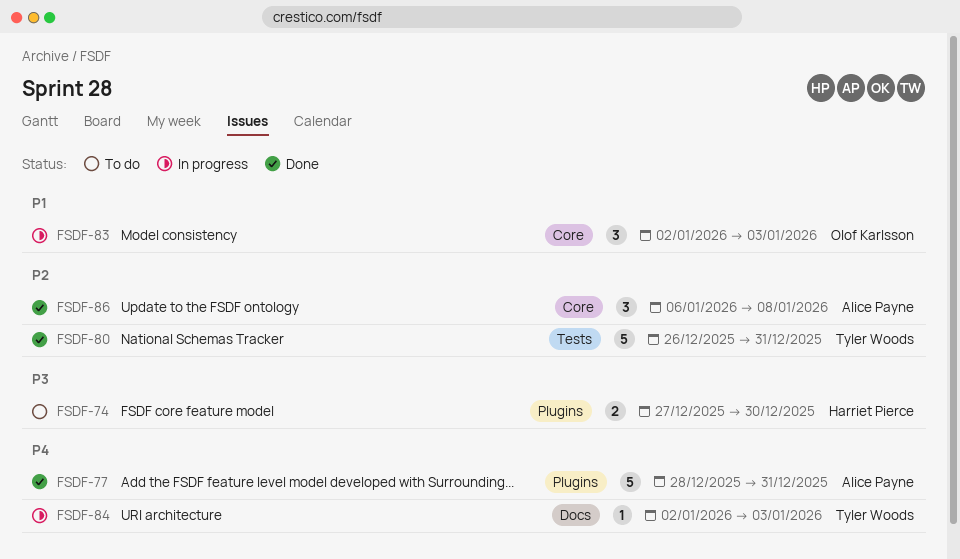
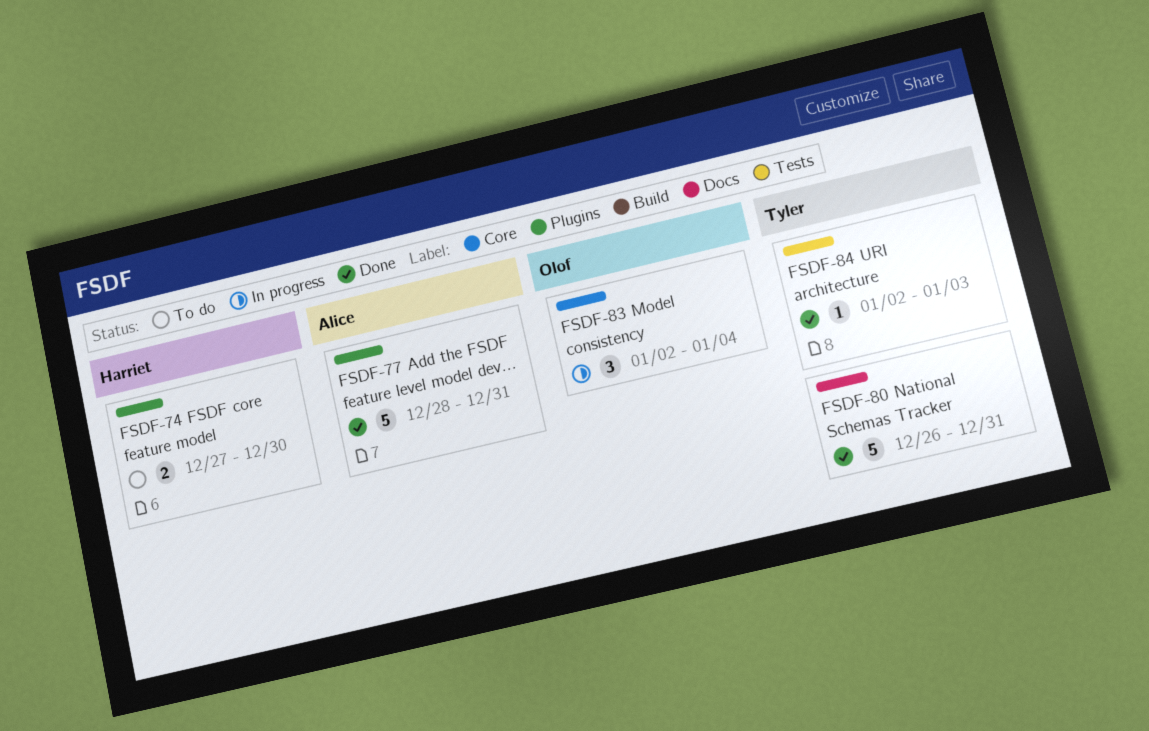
FSDF-80, label: Tests -> Docs
FSDF-83, due: Jan 3 -> Jan 4
FSDF-84, status: In progress -> Done
FSDF-84, label: Docs -> Tests
FSDF-86: present -> none

